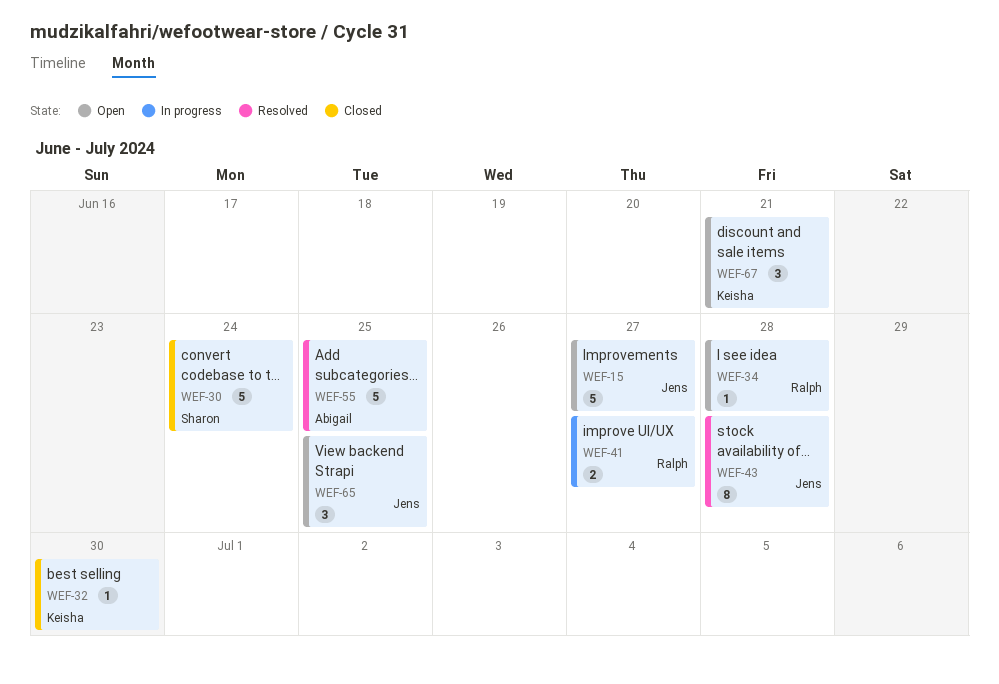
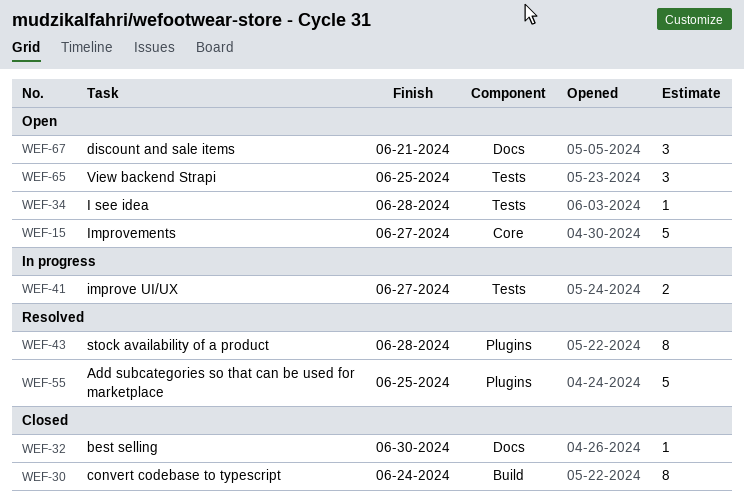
WEF-30, estimate: 5 -> 8

